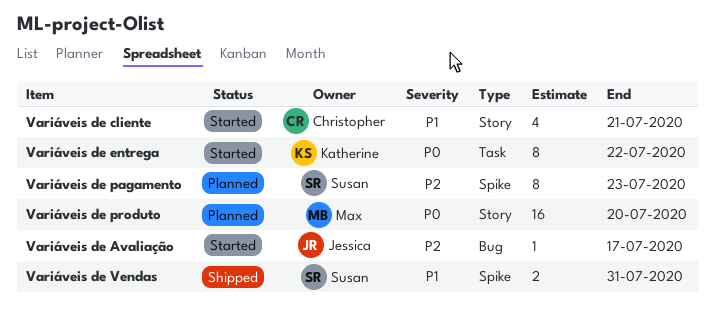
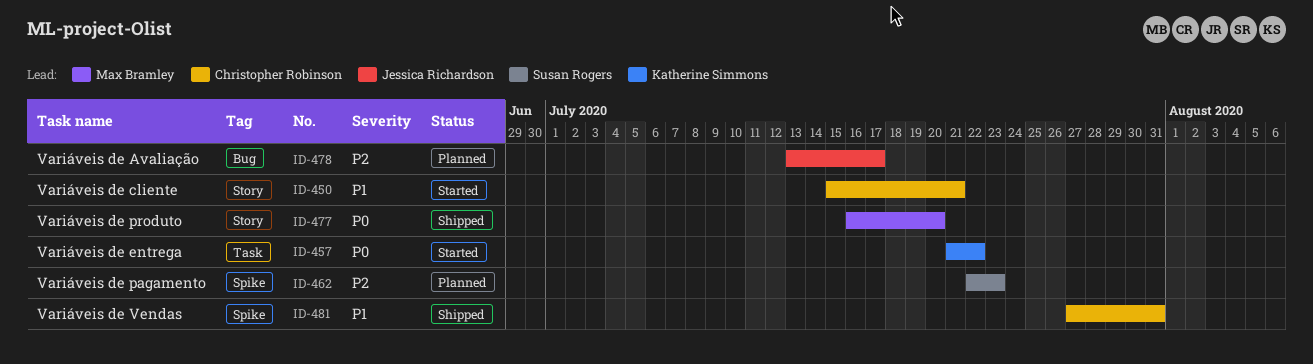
Variáveis de Avaliação, status: Started -> Planned
Variáveis de produto, status: Planned -> Shipped
Variáveis de Vendas, owner: Susan Rogers -> Christopher Robinson

